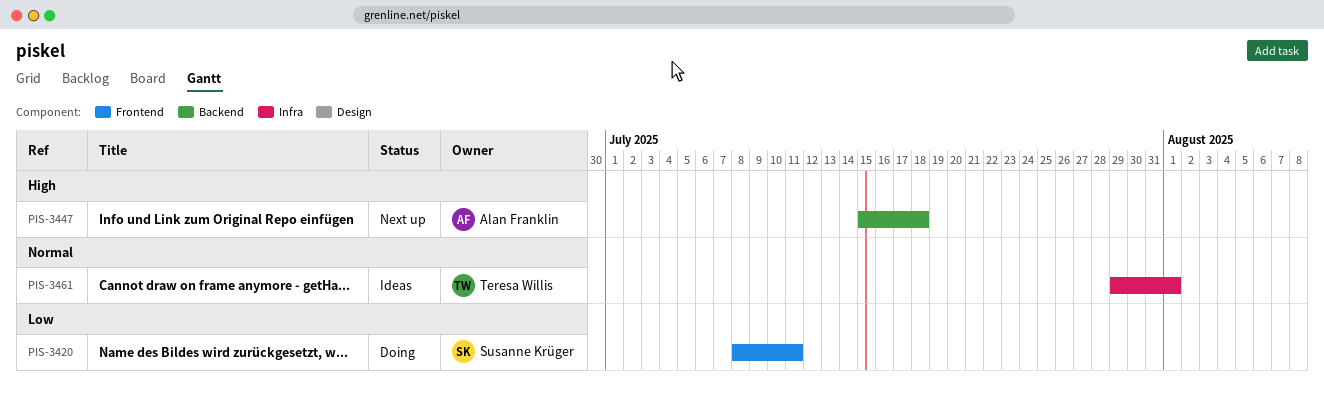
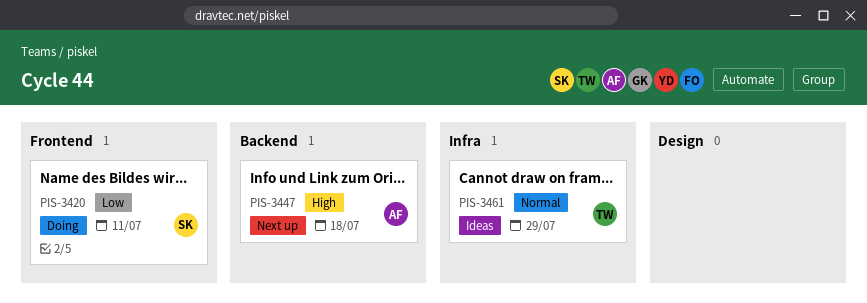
PIS-3461, due: Aug 1 -> Jul 29

